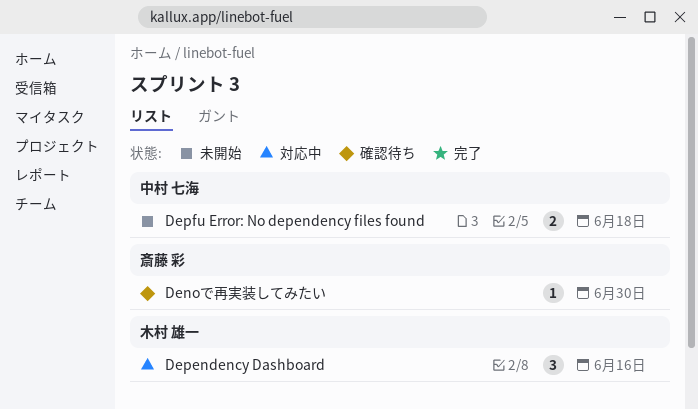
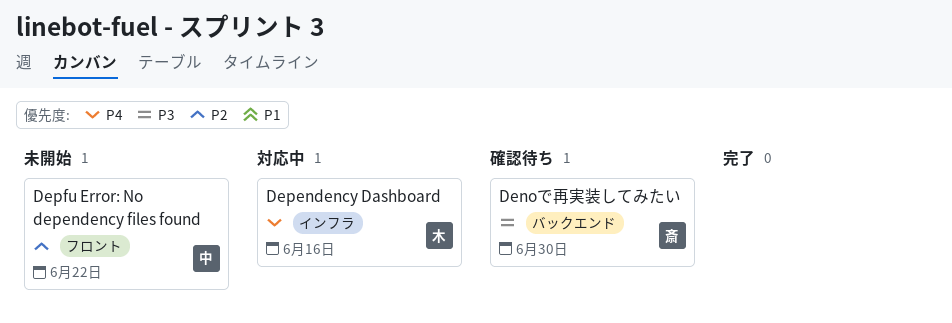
Depfu Error: No dependency files found, due: Jun 18 -> Jun 22

